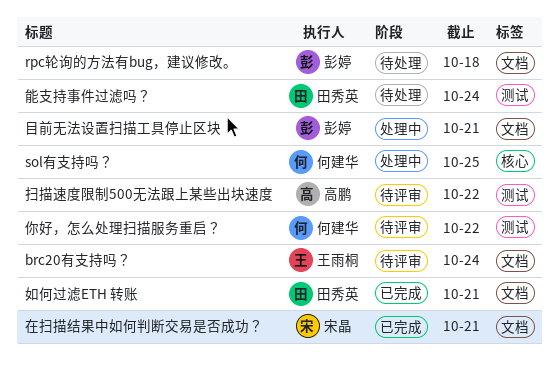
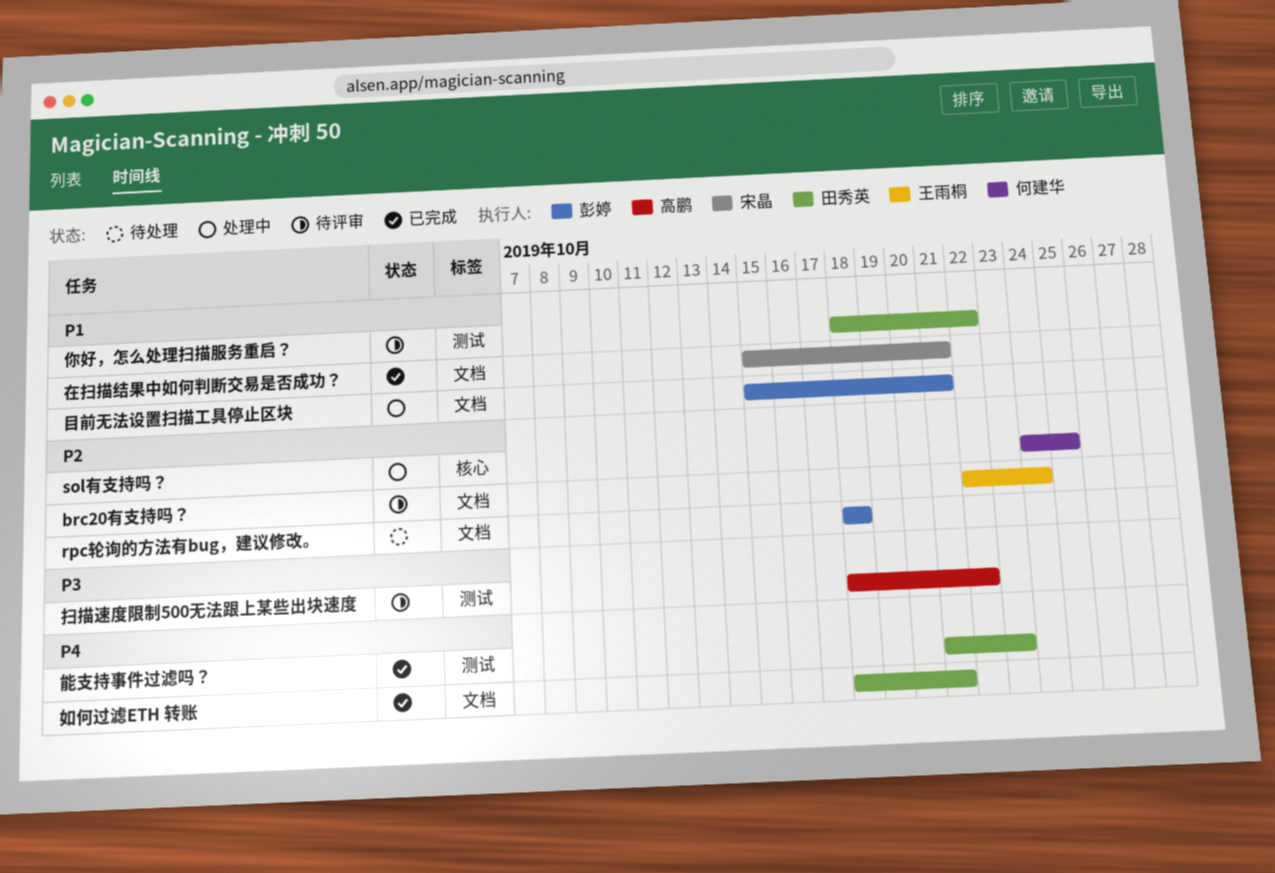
你好，怎么处理扫描服务重启？, owner: 何建华 -> 田秀英
能支持事件过滤吗？, status: 待处理 -> 已完成
能支持事件过滤吗？, due: Oct 24 -> Oct 23

